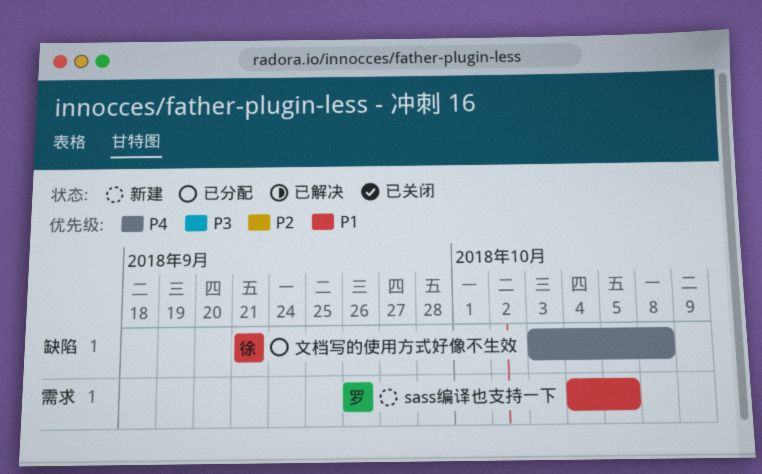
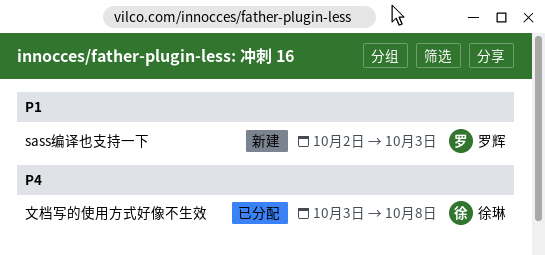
sass编译也支持一下, start: Oct 4 -> Oct 2
sass编译也支持一下, due: Oct 5 -> Oct 3

